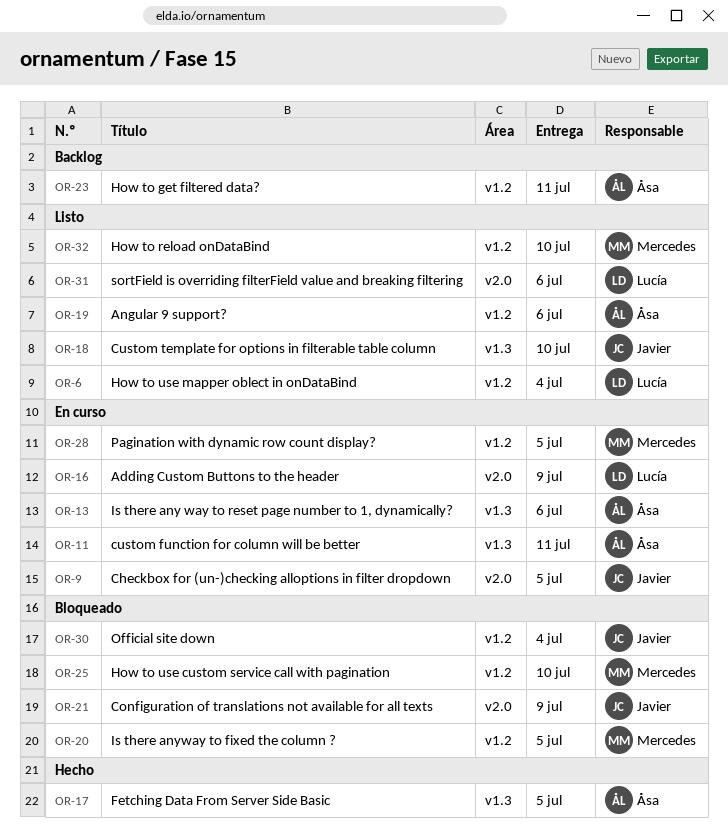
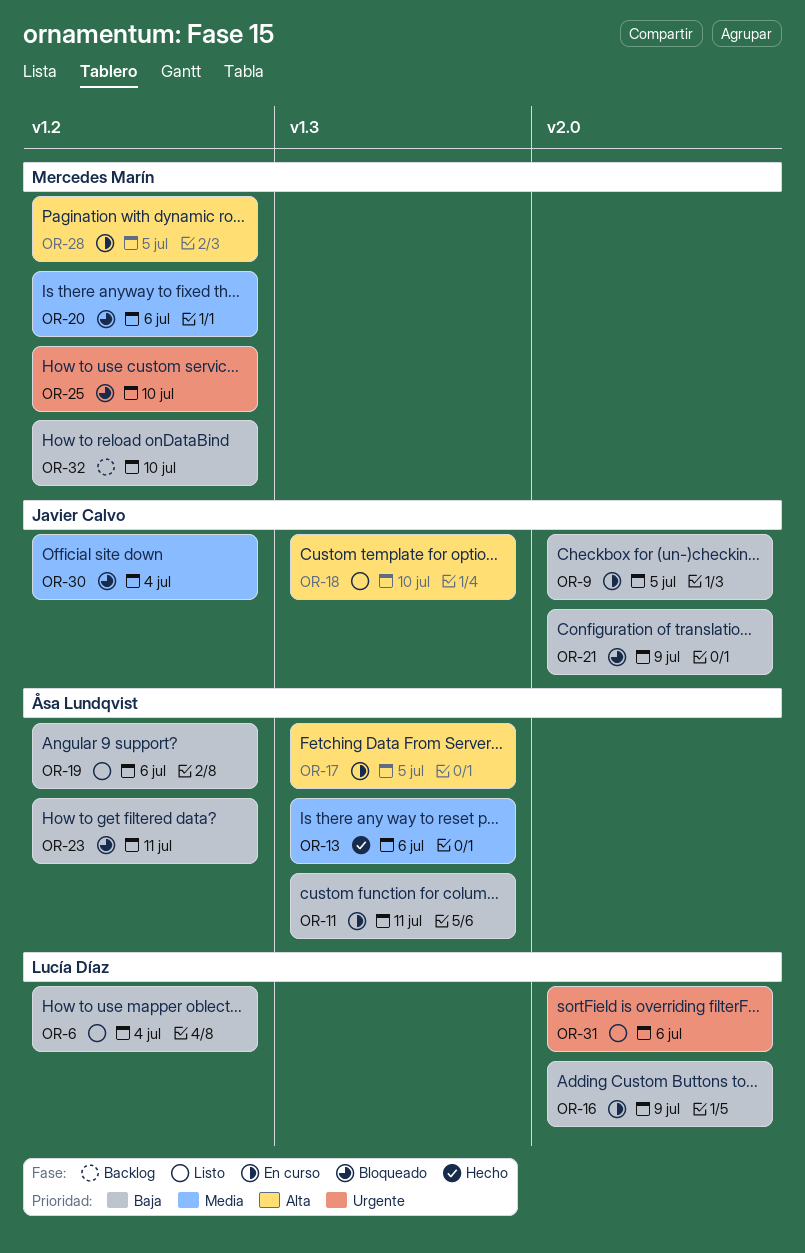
OR-13, status: En curso -> Hecho
OR-17, status: Hecho -> En curso
OR-20, due: Jul 5 -> Jul 6
OR-23, status: Backlog -> Bloqueado
OR-32, status: Listo -> Backlog

